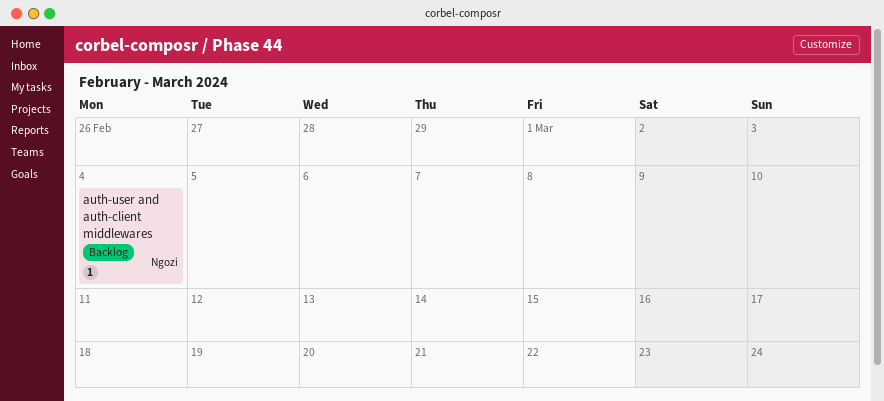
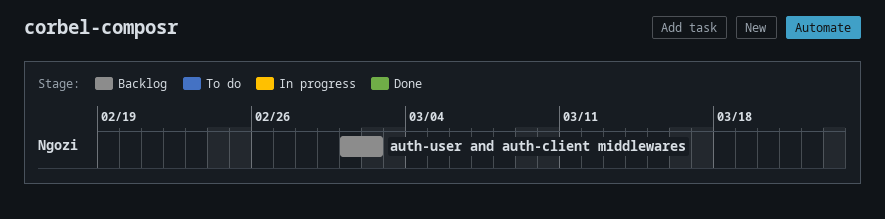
auth-user and auth-client middlewares, due: Mar 4 -> Mar 2

